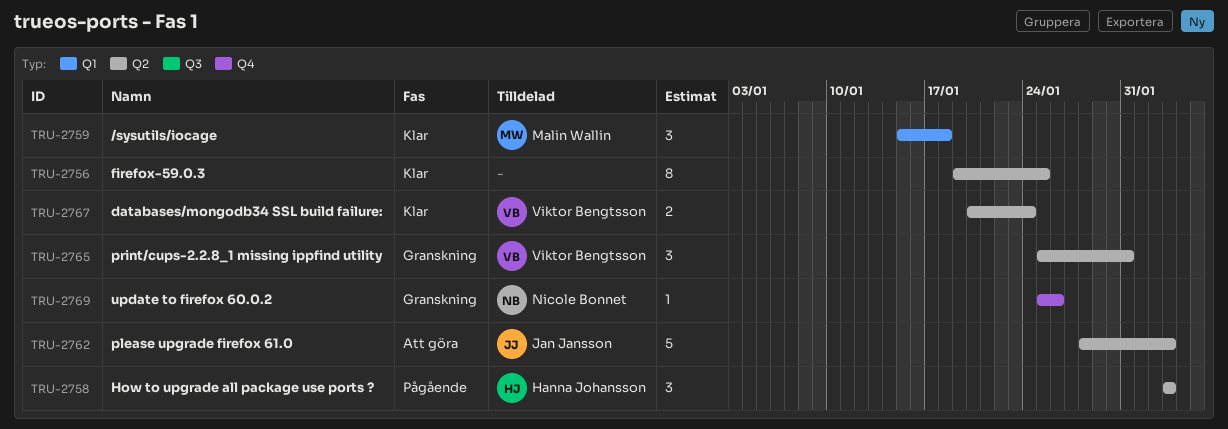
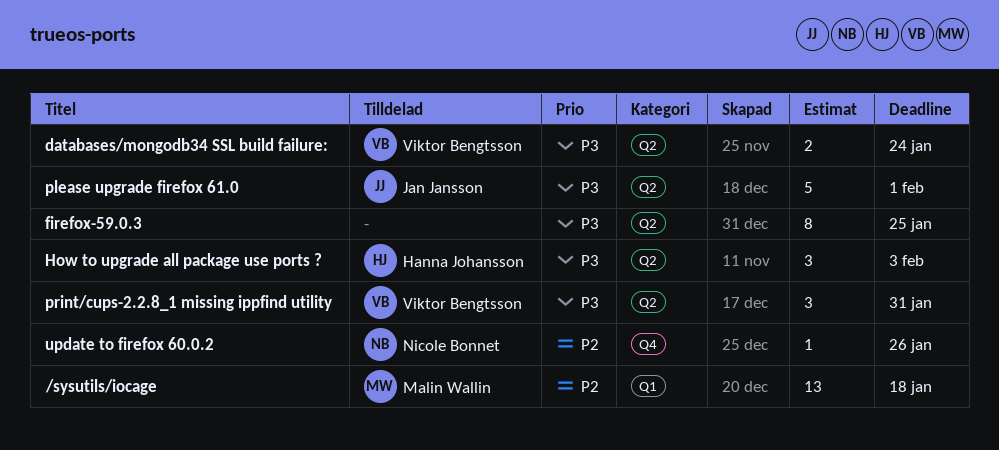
/sysutils/iocage, estimate: 3 -> 13
please upgrade firefox 61.0, due: Feb 3 -> Feb 1

